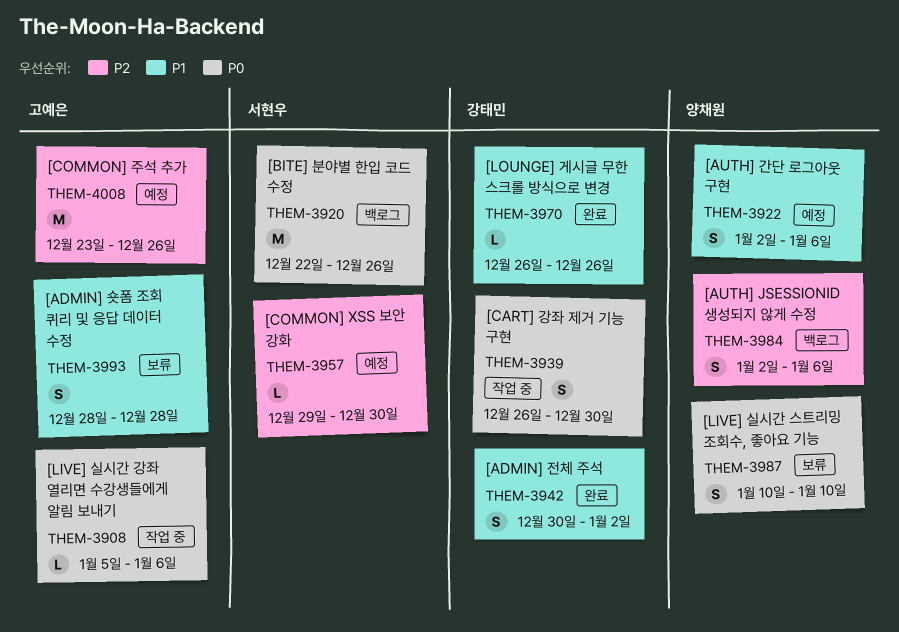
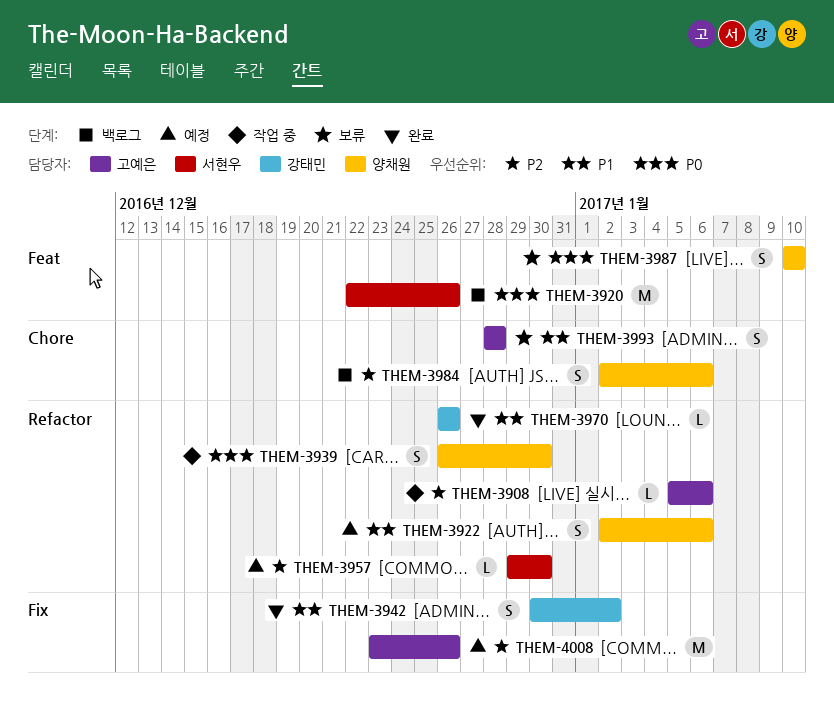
THEM-3908, priority: P0 -> P2
THEM-3939, owner: 강태민 -> 양채원

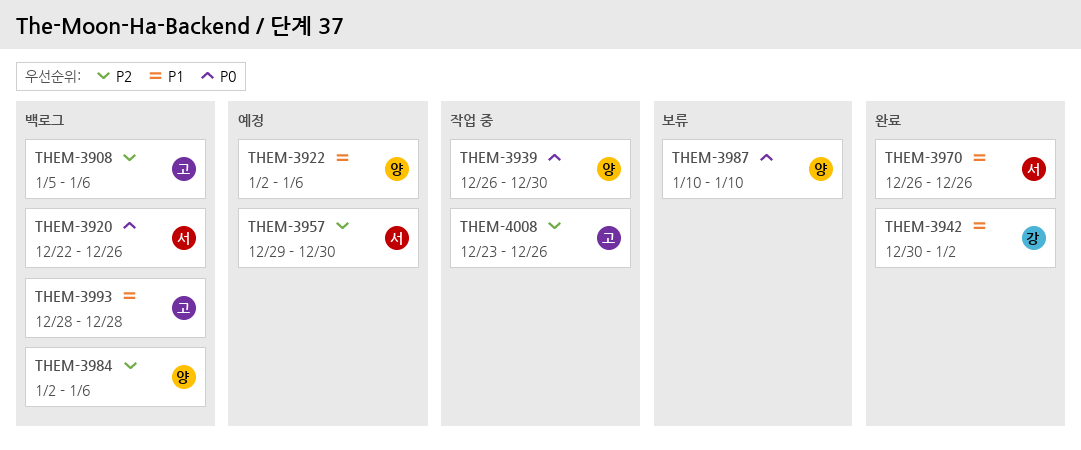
THEM-3908, status: 작업 중 -> 백로그
THEM-3970, owner: 강태민 -> 서현우
THEM-3993, status: 보류 -> 백로그
THEM-4008, status: 예정 -> 작업 중

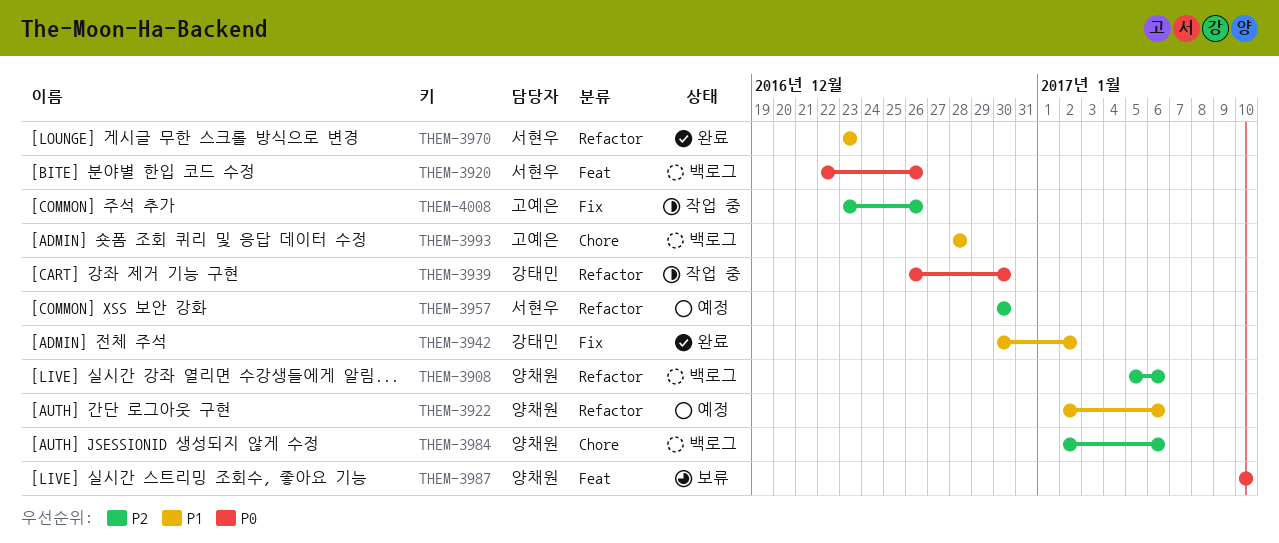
THEM-3908, owner: 고예은 -> 양채원
THEM-3939, owner: 양채원 -> 강태민
THEM-3957, start: Dec 29 -> Dec 30
THEM-3970, start: Dec 26 -> Dec 23
THEM-3970, due: Dec 26 -> Dec 23

